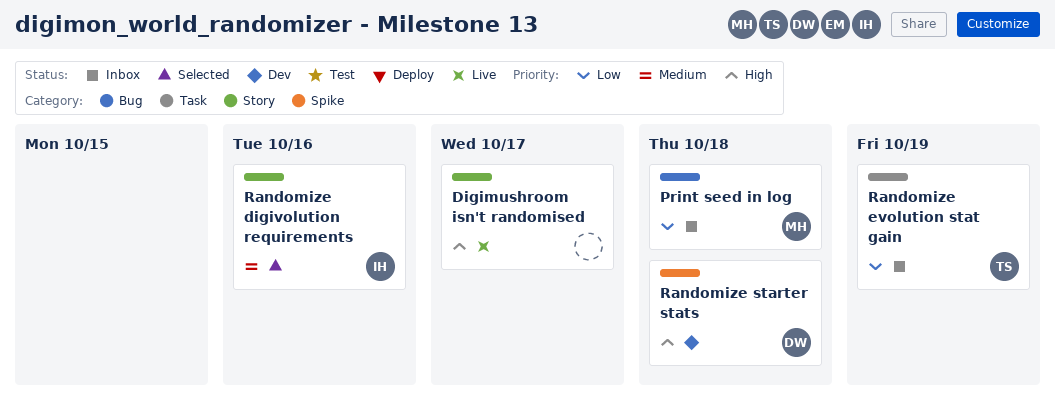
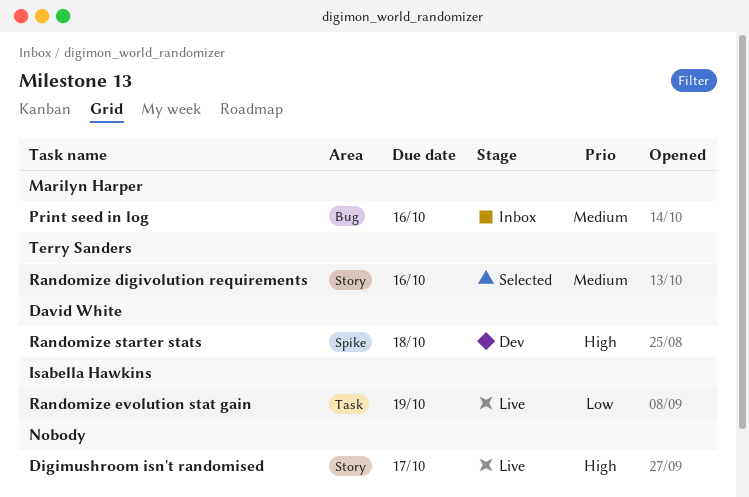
Print seed in log, priority: Low -> Medium
Print seed in log, due: Oct 18 -> Oct 16
Randomize digivolution requirements, owner: Isabella Hawkins -> Terry Sanders
Randomize evolution stat gain, status: Inbox -> Live
Randomize evolution stat gain, owner: Terry Sanders -> Isabella Hawkins

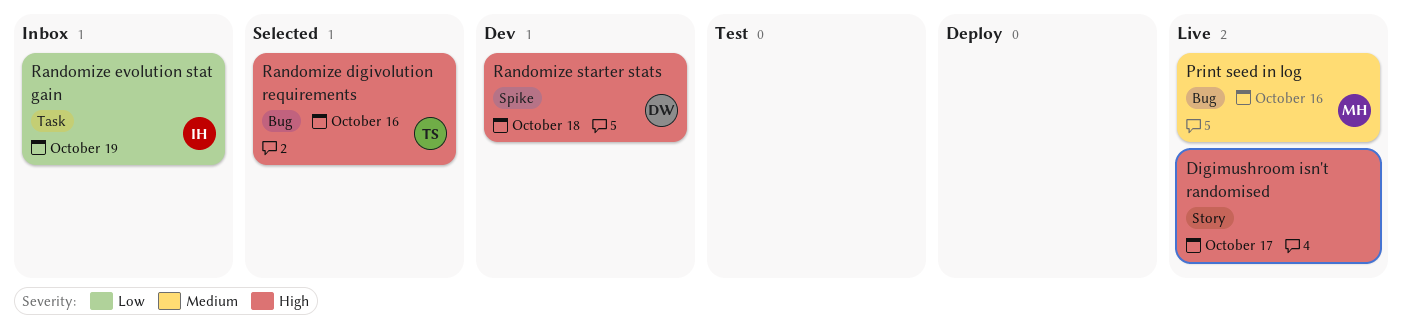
Print seed in log, status: Inbox -> Live
Randomize digivolution requirements, priority: Medium -> High
Randomize digivolution requirements, label: Story -> Bug
Randomize evolution stat gain, status: Live -> Inbox

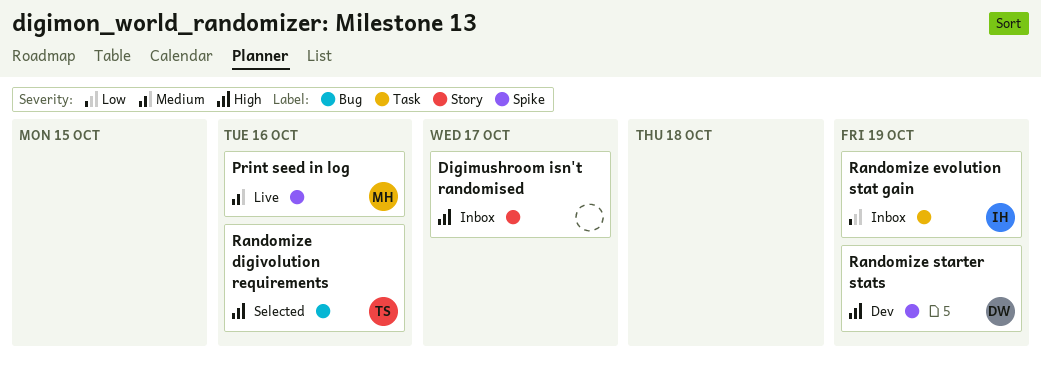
Digimushroom isn't randomised, status: Live -> Inbox
Print seed in log, label: Bug -> Spike
Randomize starter stats, due: Oct 18 -> Oct 19

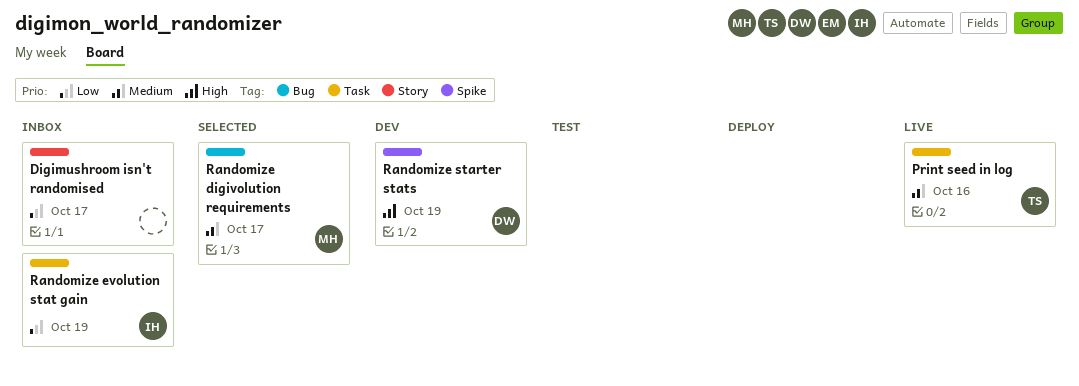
Digimushroom isn't randomised, priority: High -> Low
Print seed in log, owner: MH -> TS
Print seed in log, label: Spike -> Task
Randomize digivolution requirements, owner: TS -> MH
Randomize digivolution requirements, priority: High -> Medium
Randomize digivolution requirements, due: Oct 16 -> Oct 17

